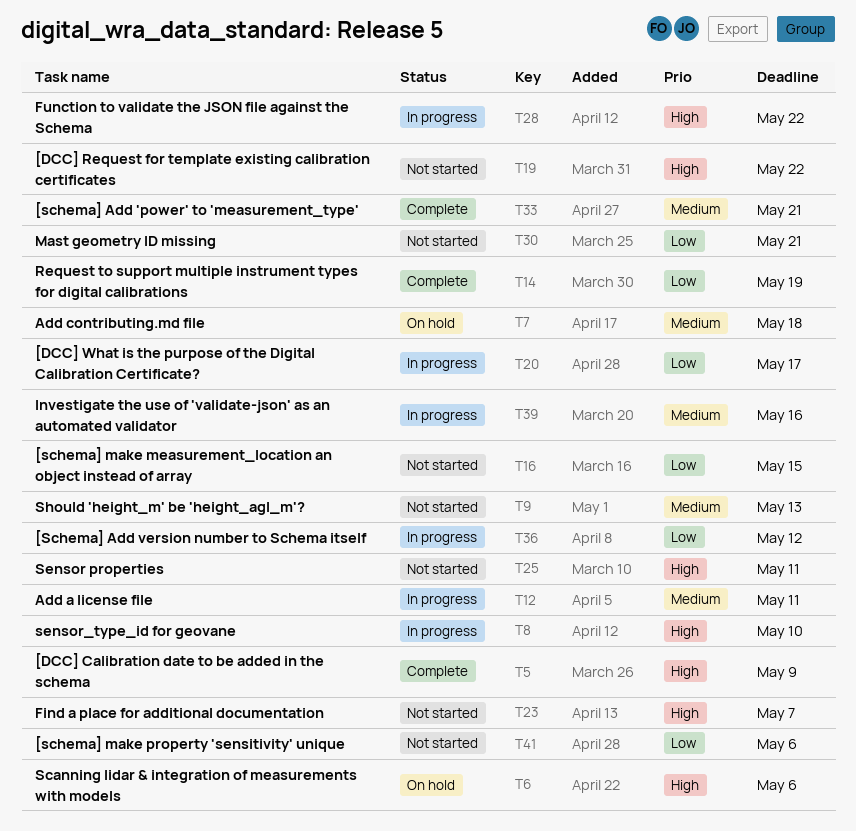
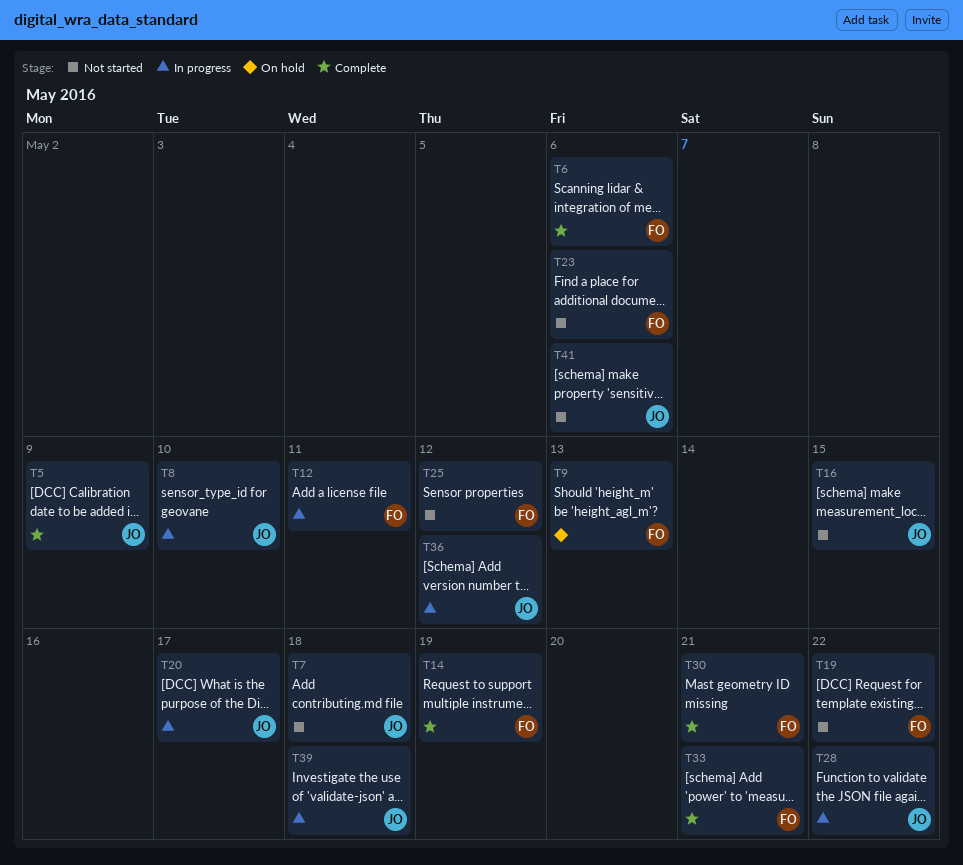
T6, status: On hold -> Complete
T7, status: On hold -> Not started
T9, status: Not started -> On hold
T23, due: May 7 -> May 6
T25, due: May 11 -> May 12
T30, status: Not started -> Complete
T39, due: May 16 -> May 18

